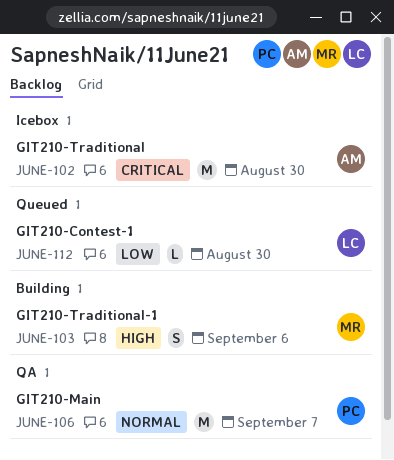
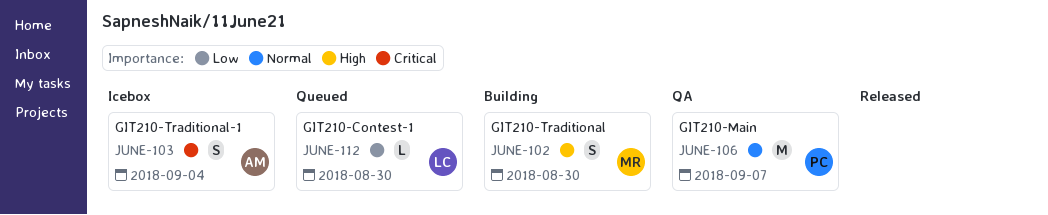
JUNE-102, status: Icebox -> Building
JUNE-102, owner: AM -> MR
JUNE-102, priority: Critical -> High
JUNE-102, estimate: M -> S
JUNE-103, status: Building -> Icebox
JUNE-103, owner: MR -> AM
JUNE-103, priority: High -> Critical
JUNE-103, due: Sep 6 -> Sep 4

